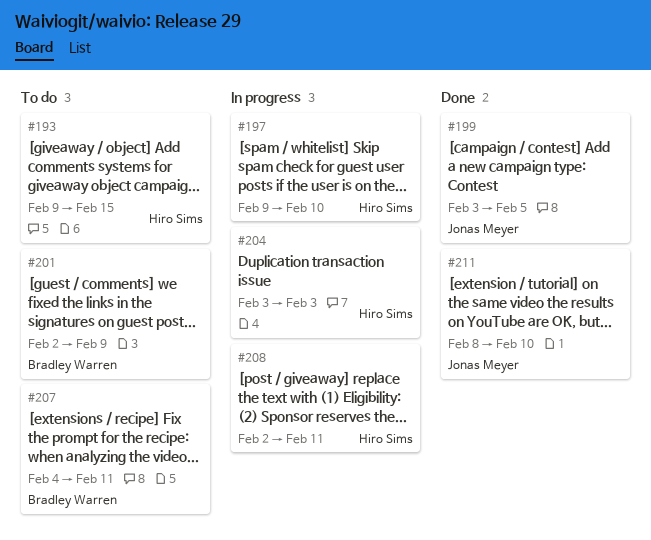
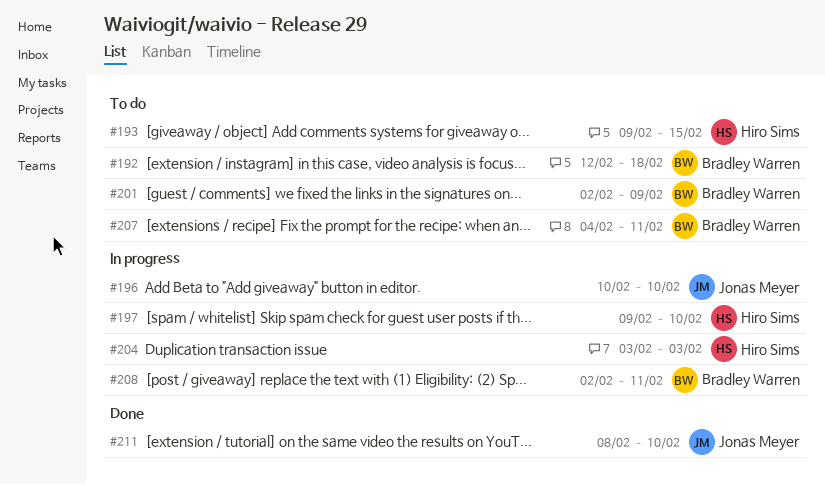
#192: none -> present
#196: none -> present
#199: present -> none
#208, owner: Hiro Sims -> Bradley Warren

